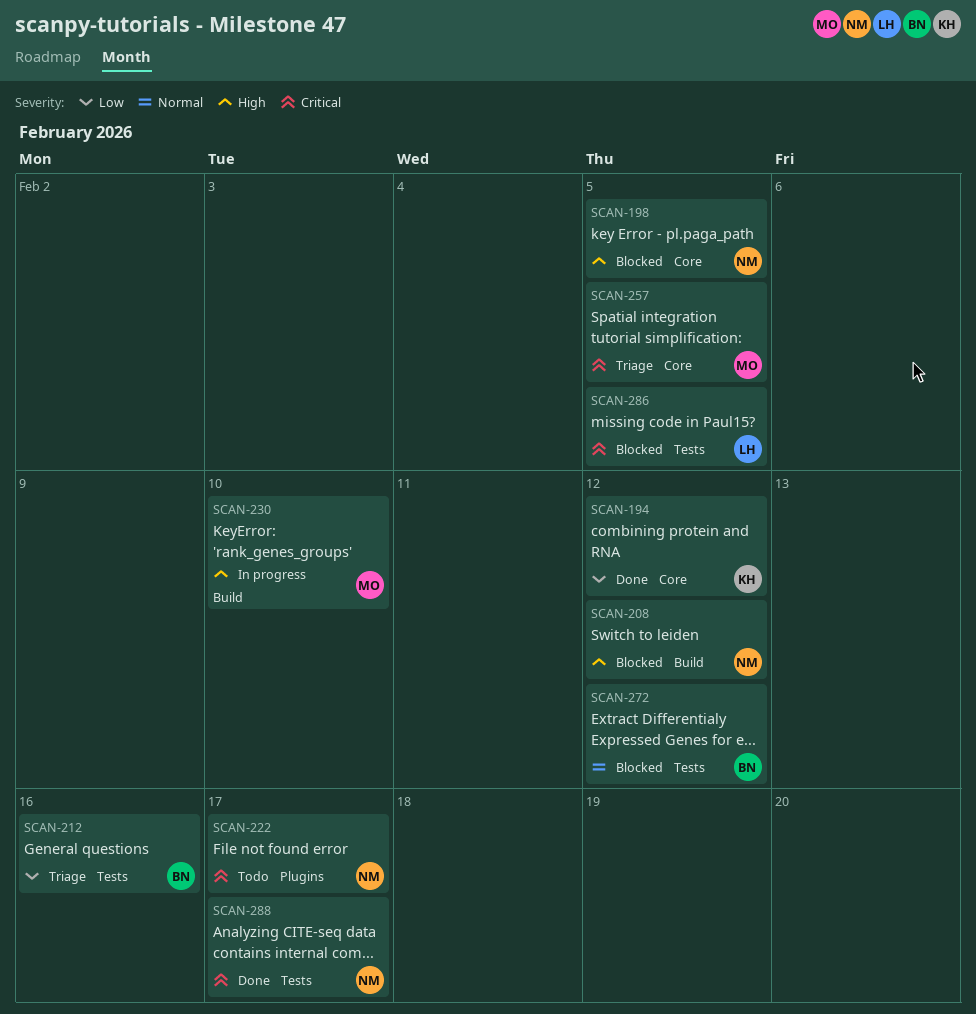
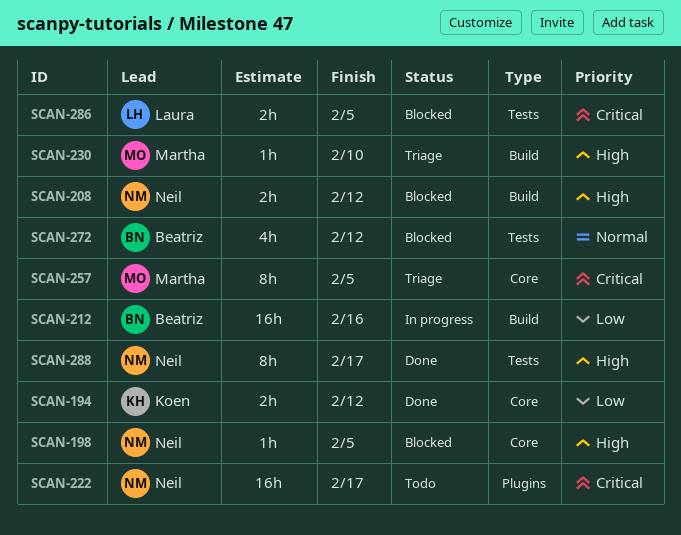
SCAN-212, status: Triage -> In progress
SCAN-212, label: Tests -> Build
SCAN-230, status: In progress -> Triage
SCAN-288, priority: Critical -> High

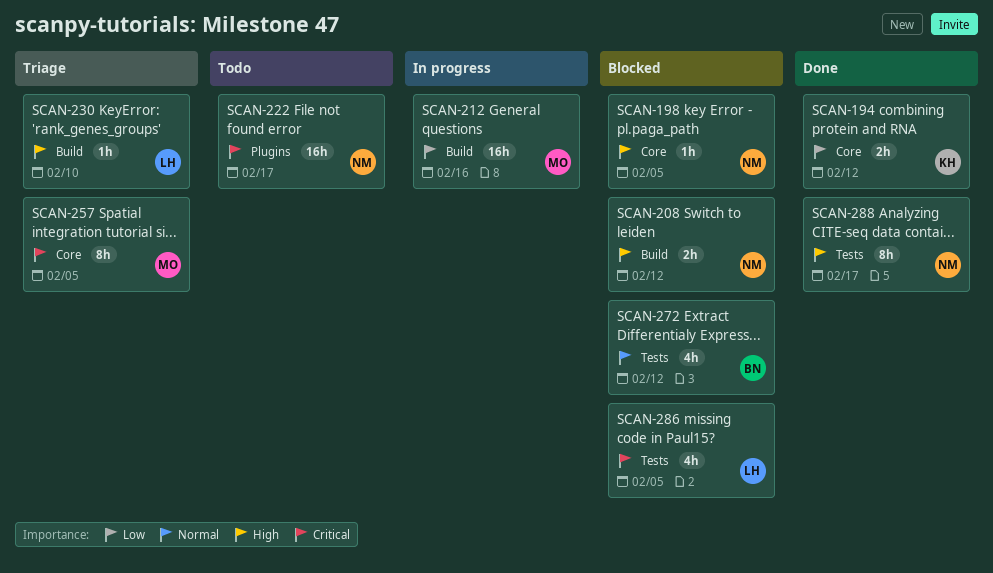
SCAN-212, owner: Beatriz -> Martha
SCAN-230, owner: Martha -> Laura
SCAN-286, estimate: 2h -> 4h

